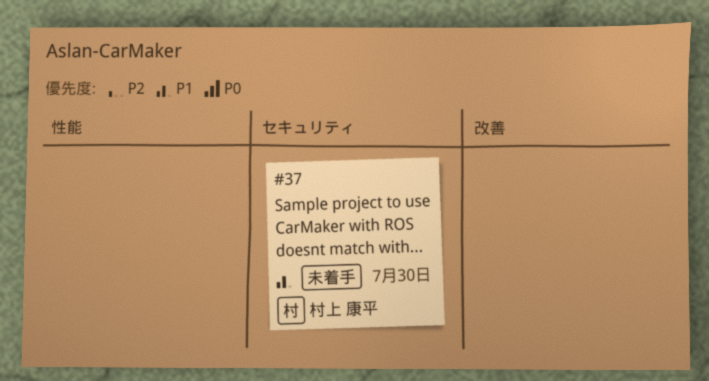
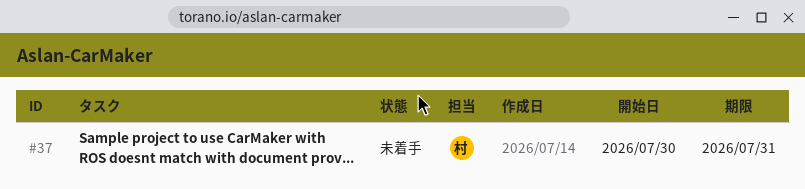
#37, due: Jul 30 -> Jul 31

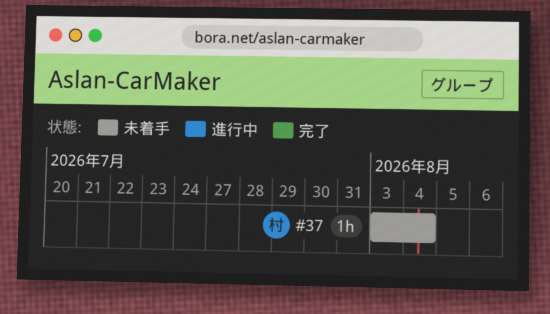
#37, start: Jul 30 -> Aug 3
#37, due: Jul 31 -> Aug 4

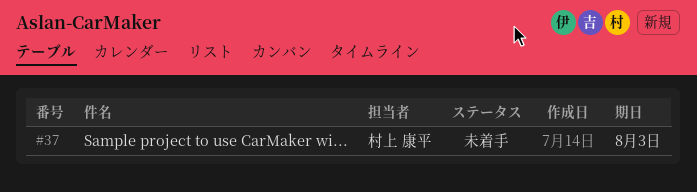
#37, due: Aug 4 -> Aug 3

